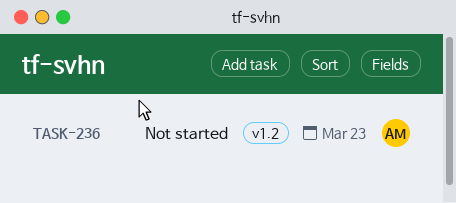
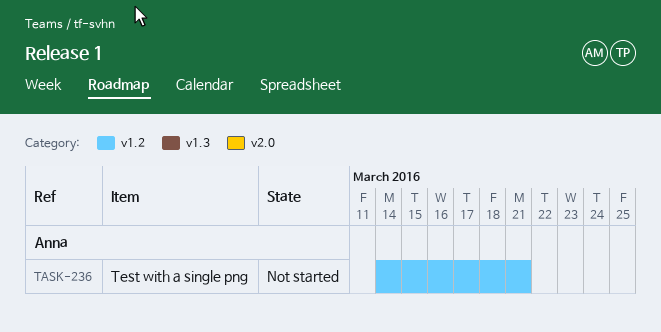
TASK-236, due: Mar 23 -> Mar 21

